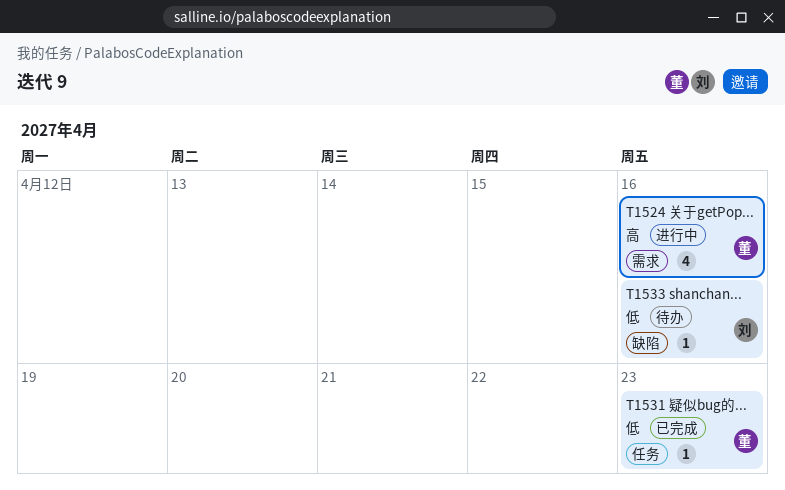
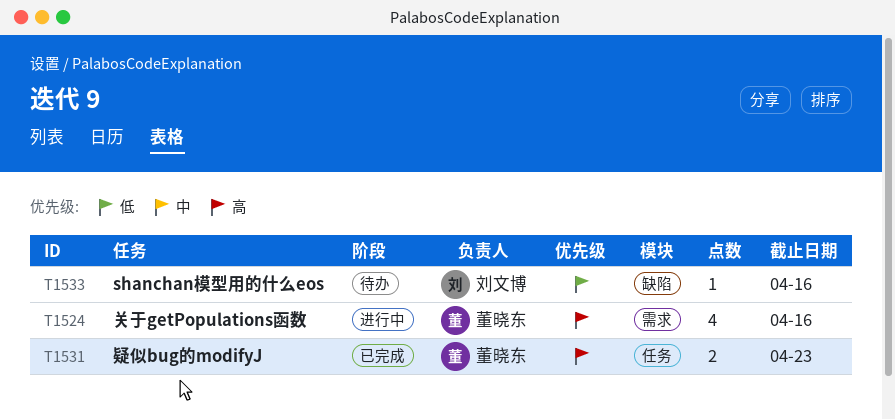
T1531, priority: 低 -> 高
T1531, estimate: 1 -> 2

